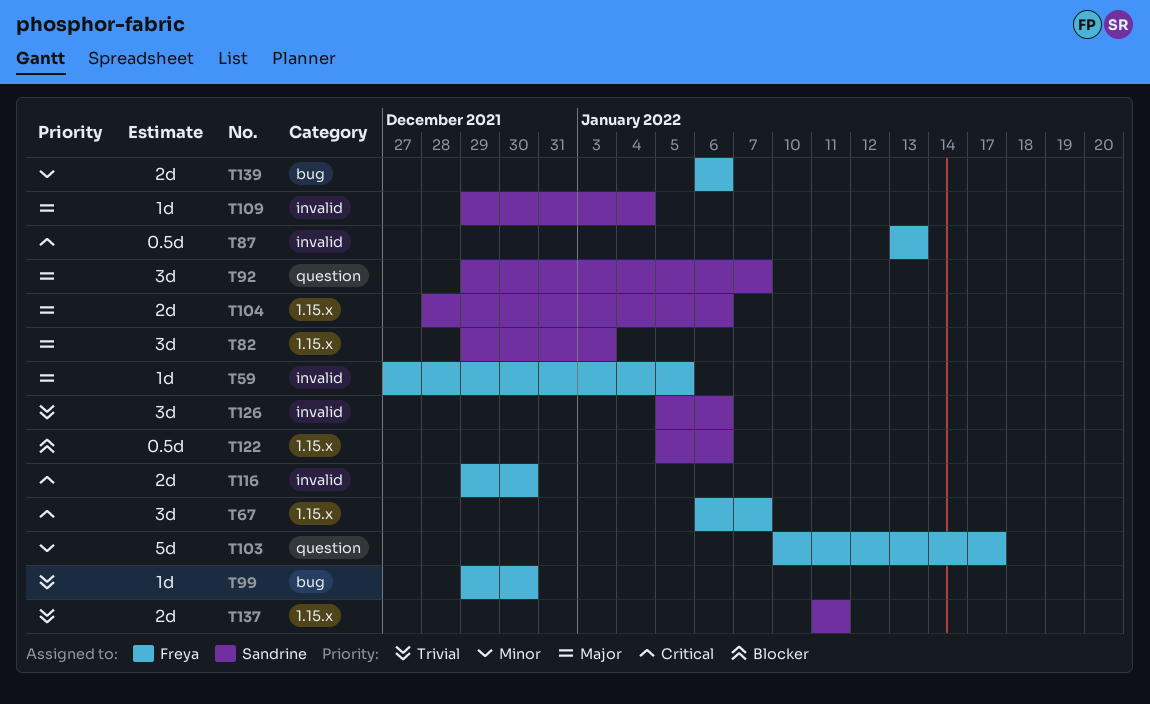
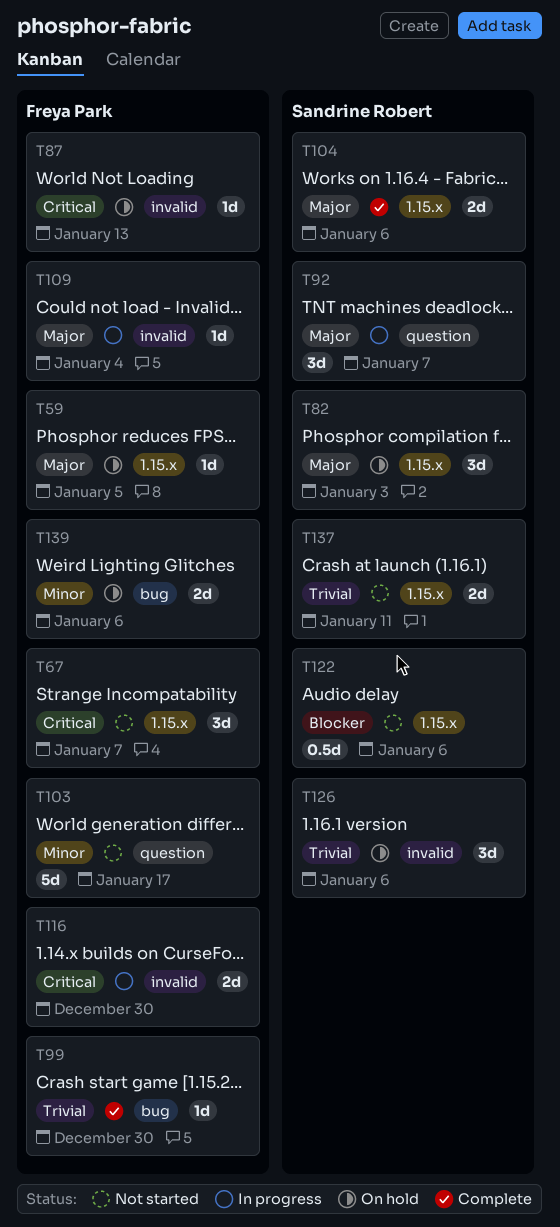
T59, label: invalid -> 1.15.x
T87, estimate: 0.5d -> 1d
T109, owner: Sandrine Robert -> Freya Park

